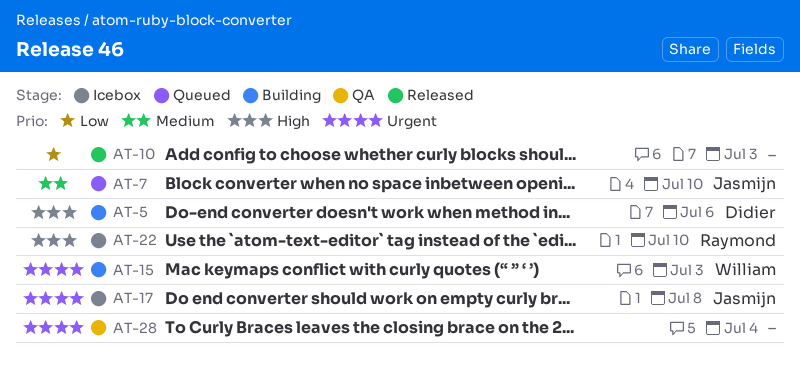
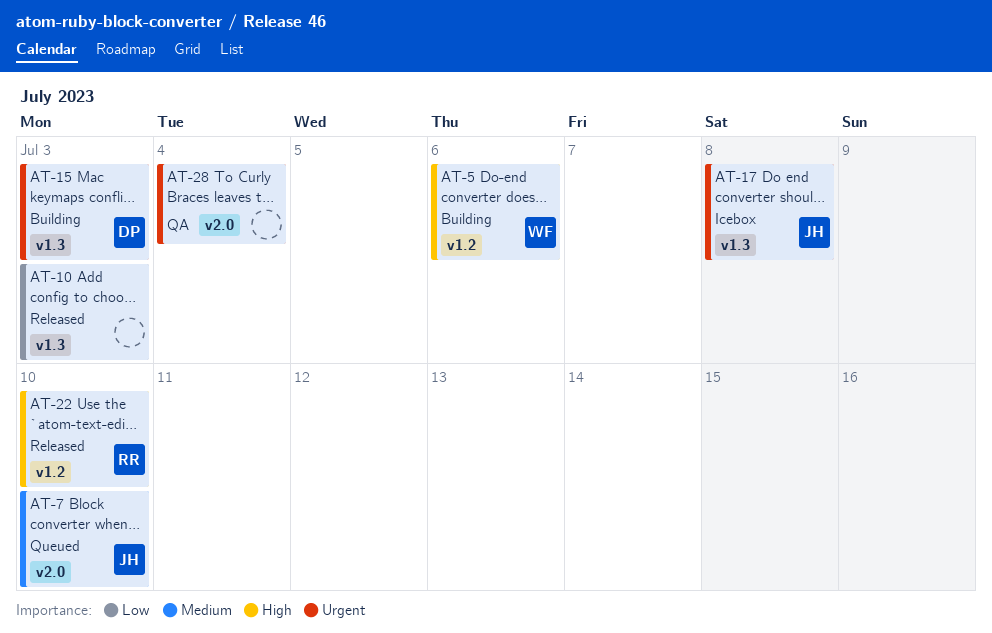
AT-5, owner: Didier -> William
AT-15, owner: William -> Didier
AT-22, status: Icebox -> Released

